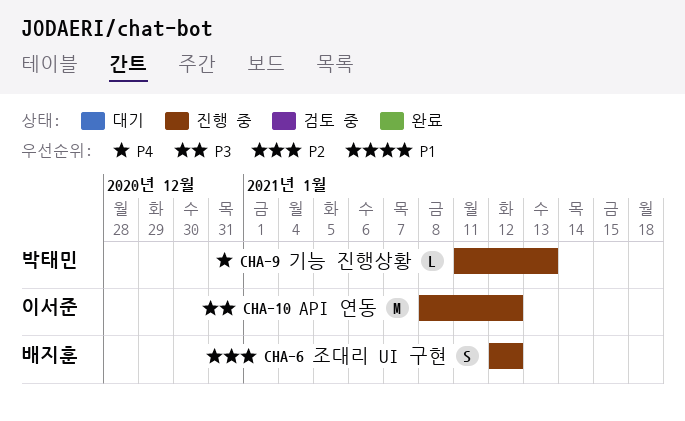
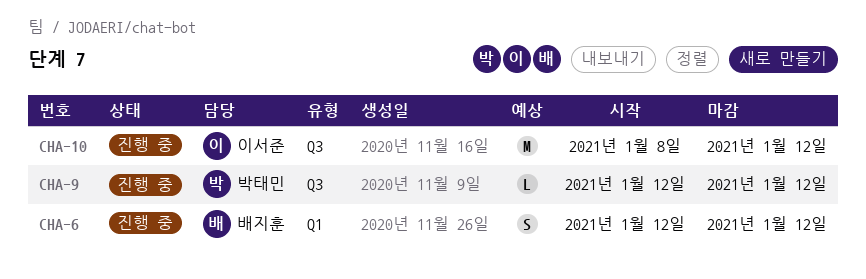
CHA-9, start: Jan 11 -> Jan 12
CHA-9, due: Jan 13 -> Jan 12

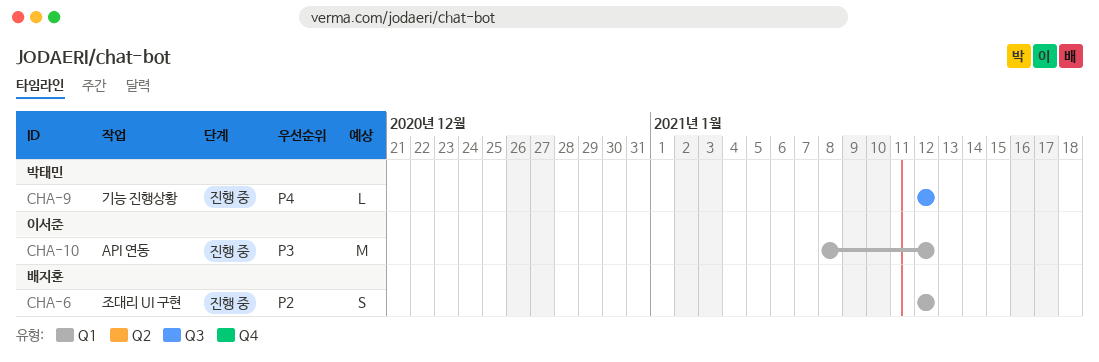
CHA-10, label: Q3 -> Q1

